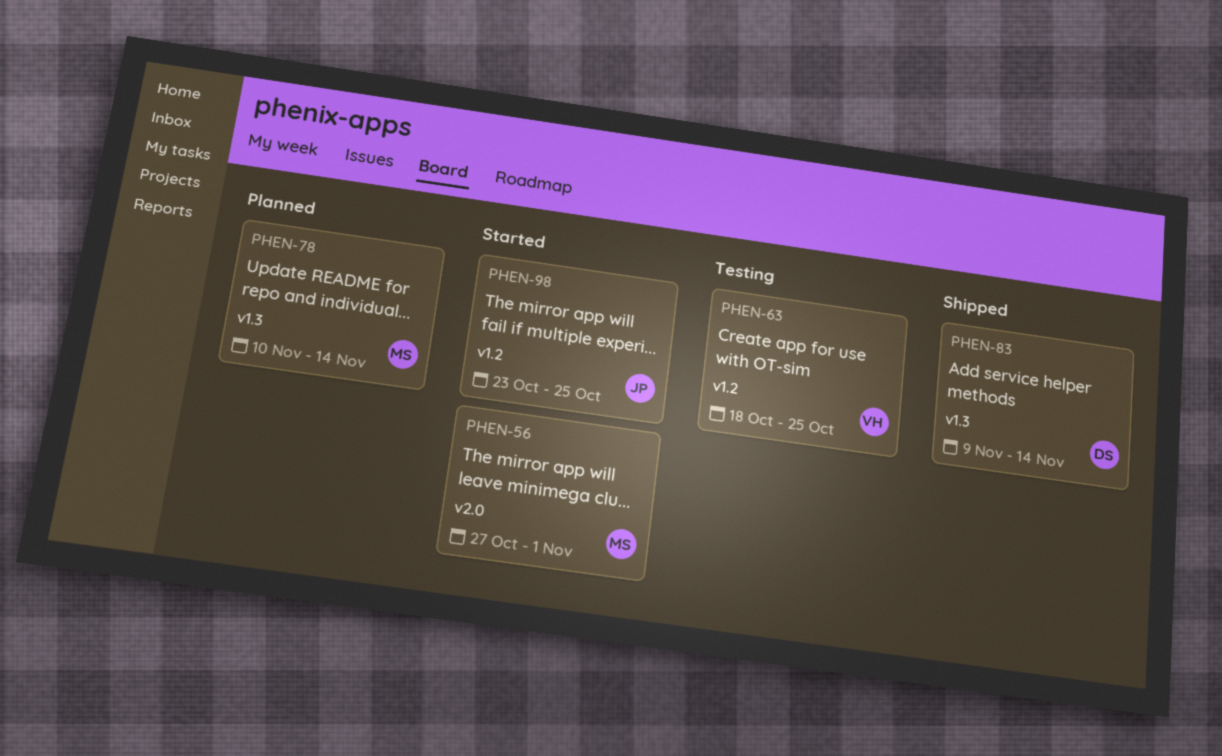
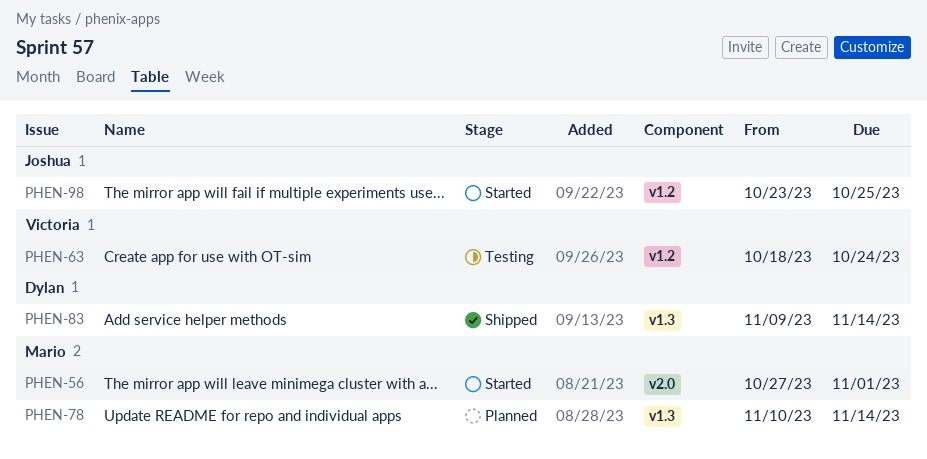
PHEN-63, due: Oct 25 -> Oct 24

